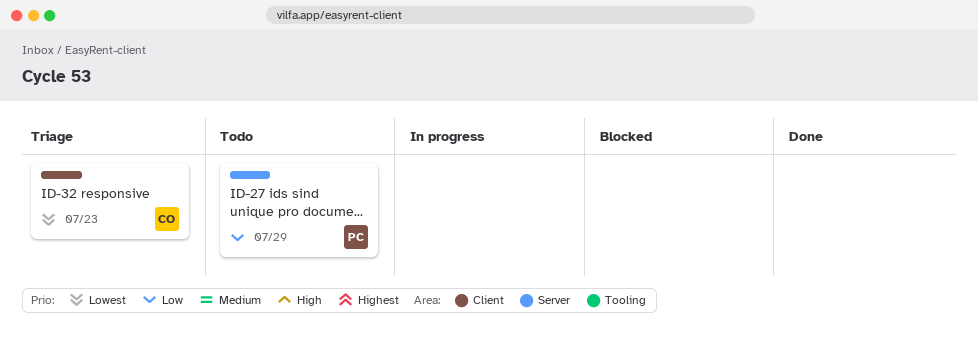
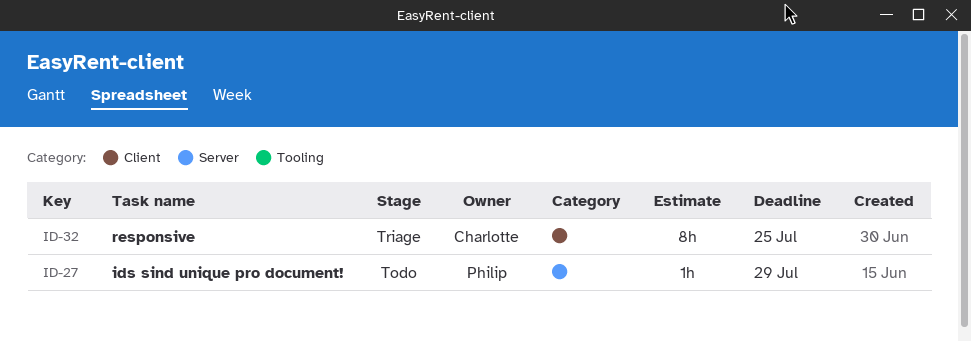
ID-32, due: Jul 23 -> Jul 25

